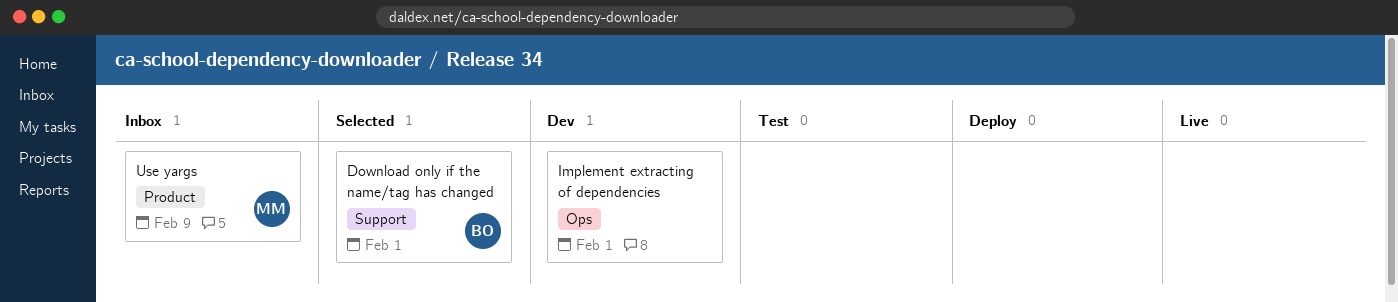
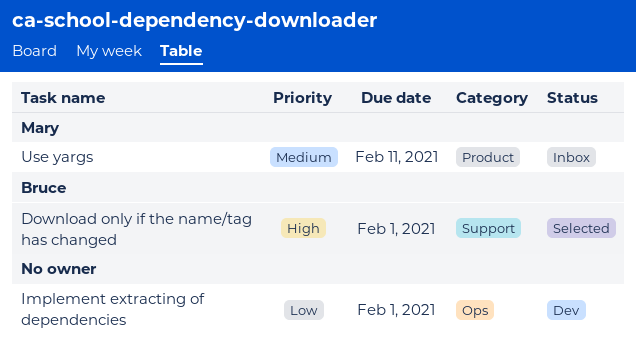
Use yargs, due: Feb 9 -> Feb 11

